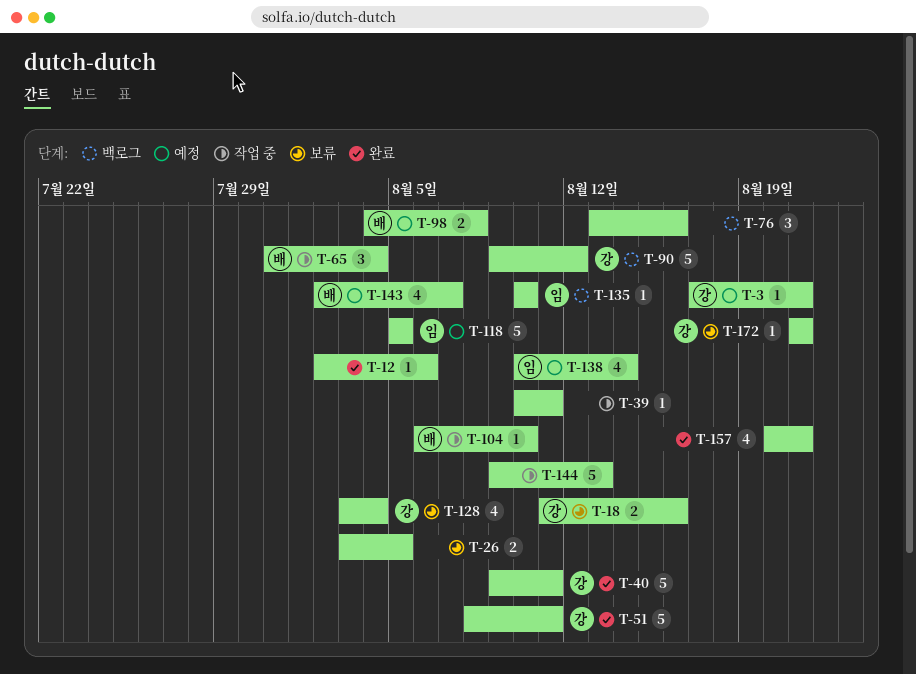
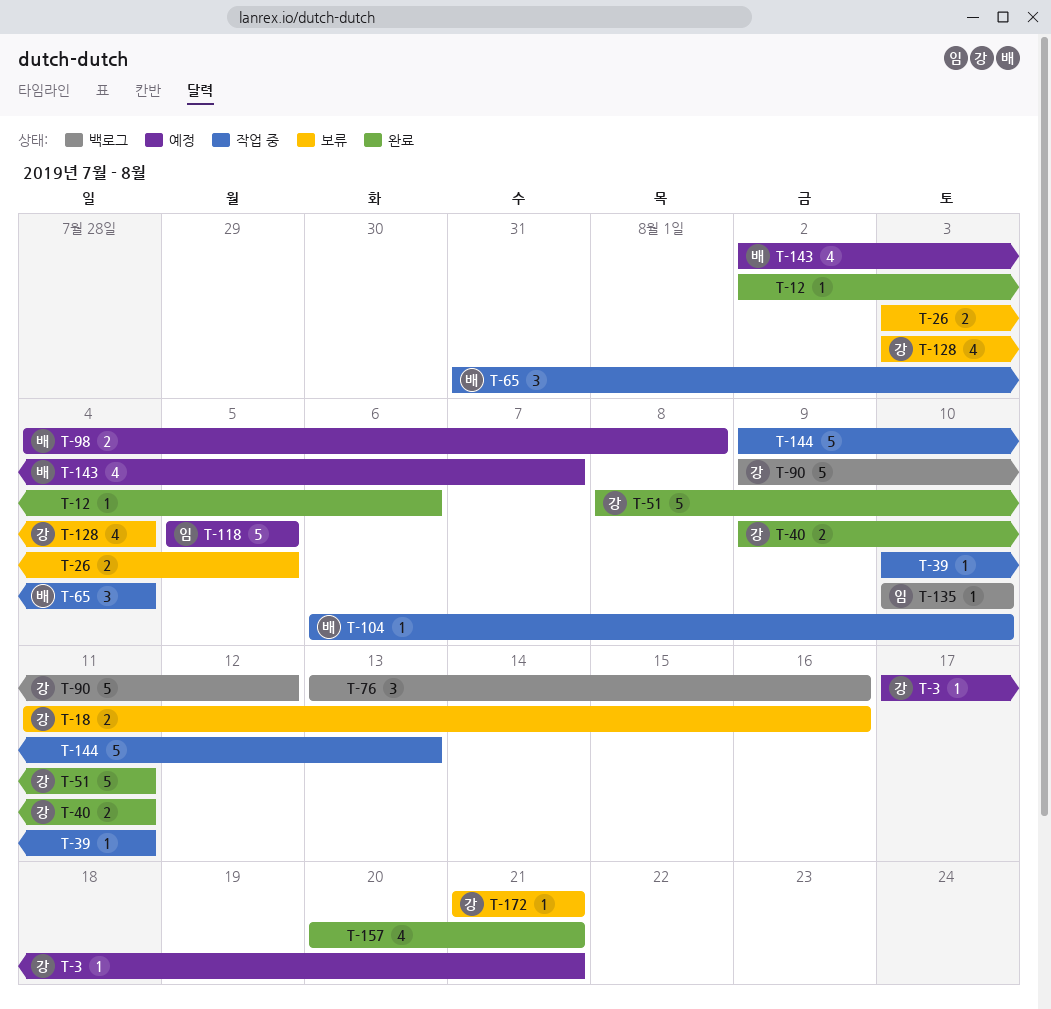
T-40, estimate: 5 -> 2
T-138: present -> none

